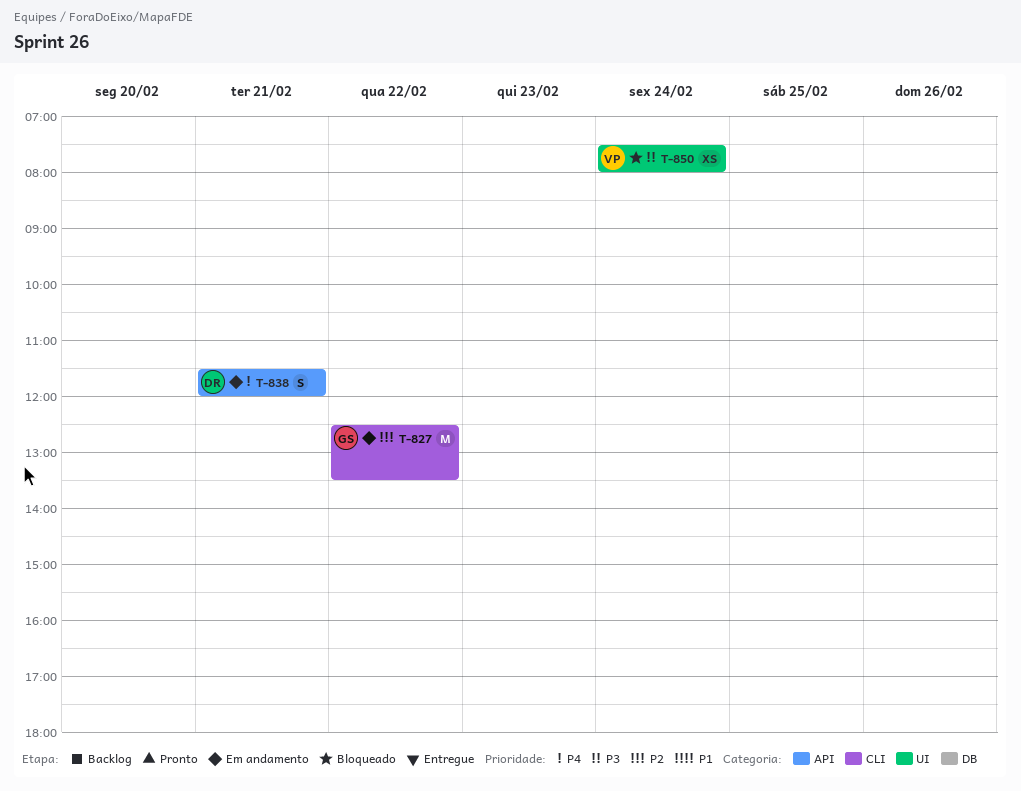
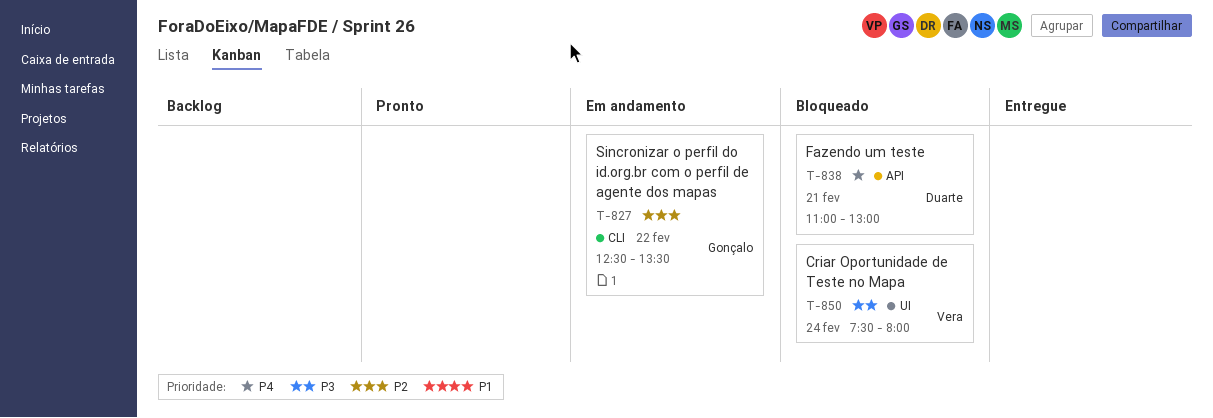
T-838, status: Em andamento -> Bloqueado
T-838, begins: 11:30 -> 11:00
T-838, ends: 12:00 -> 13:00

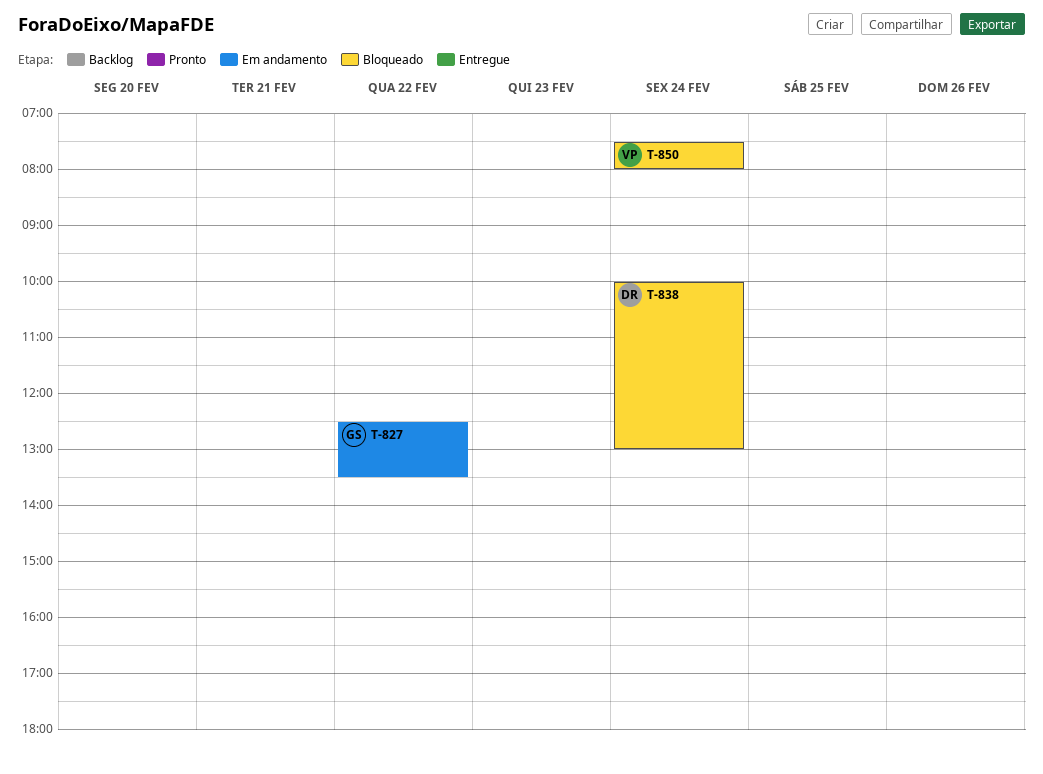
T-838, day: Feb 21 -> Feb 24
T-838, begins: 11:00 -> 10:00

